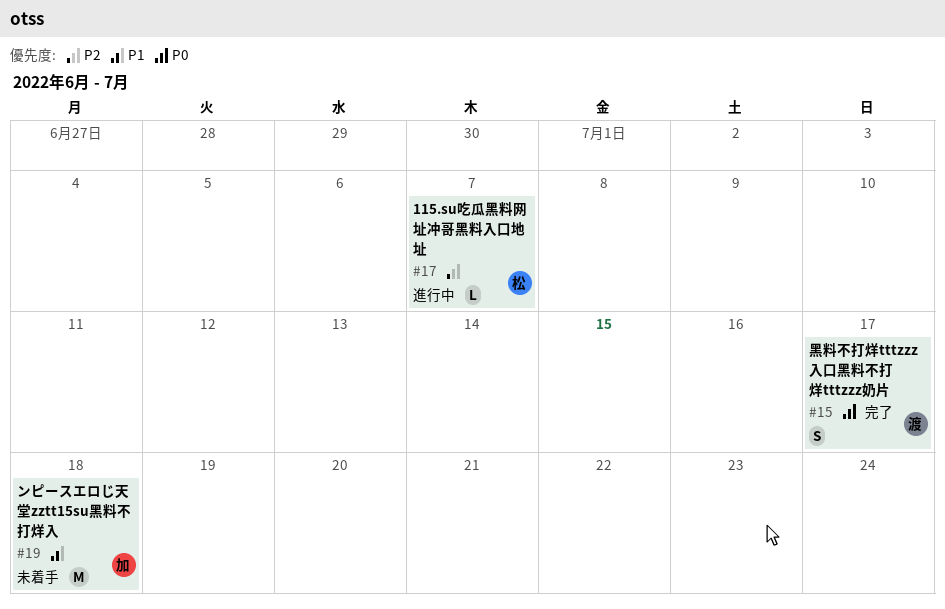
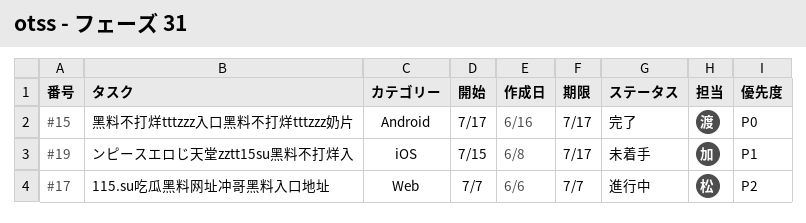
#19, due: Jul 18 -> Jul 17

